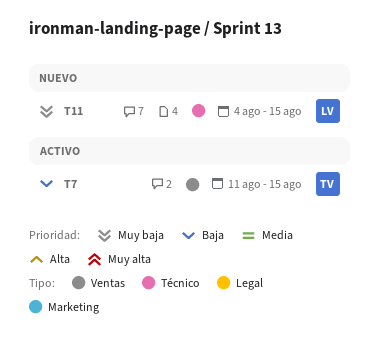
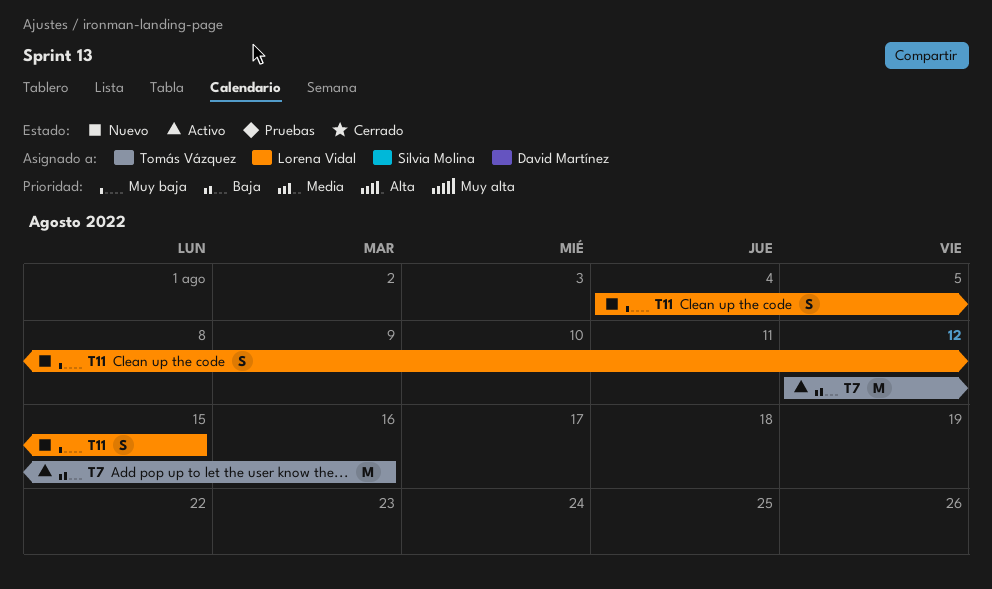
T7, start: Aug 11 -> Aug 12
T7, due: Aug 15 -> Aug 16

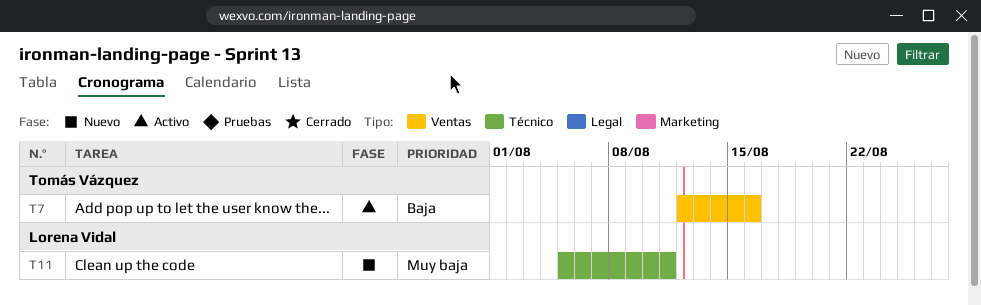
T11, start: Aug 4 -> Aug 5
T11, due: Aug 15 -> Aug 11

